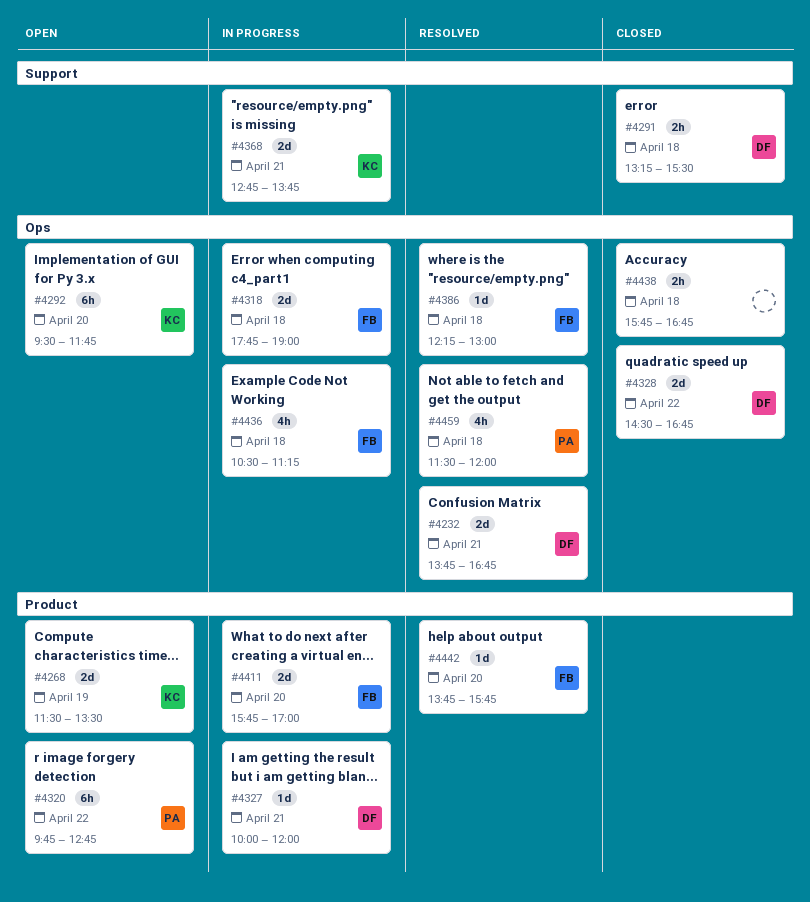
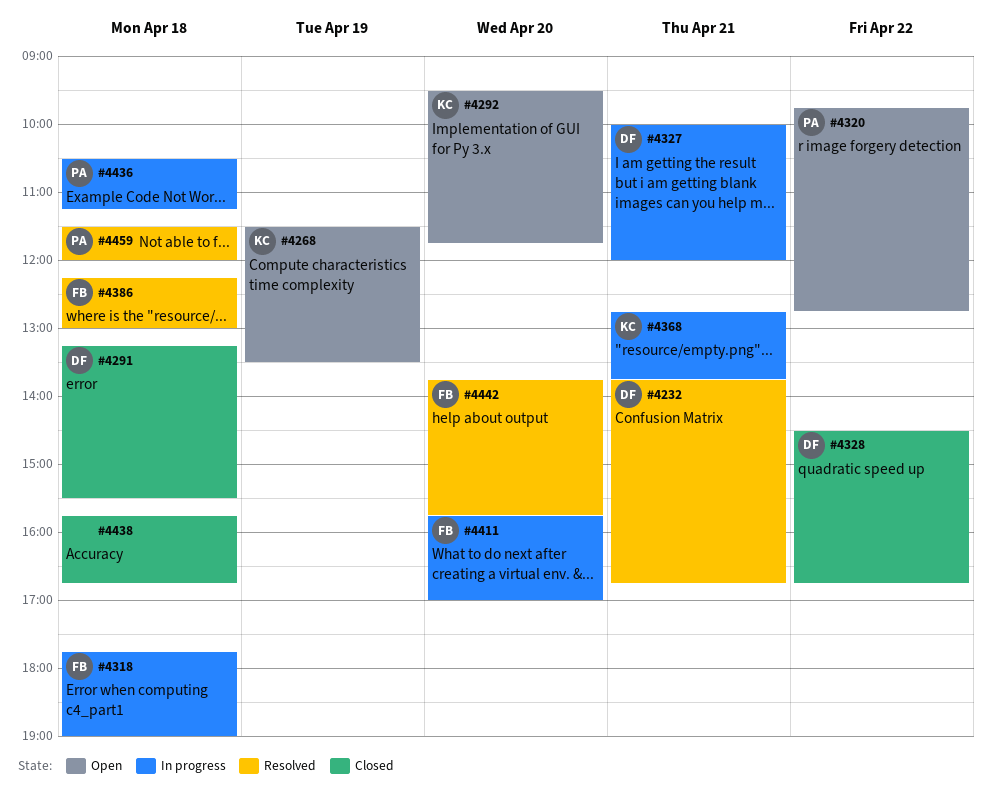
#4436, owner: FB -> PA

